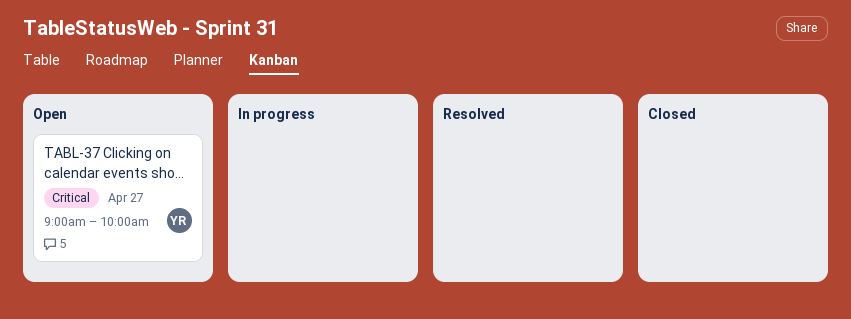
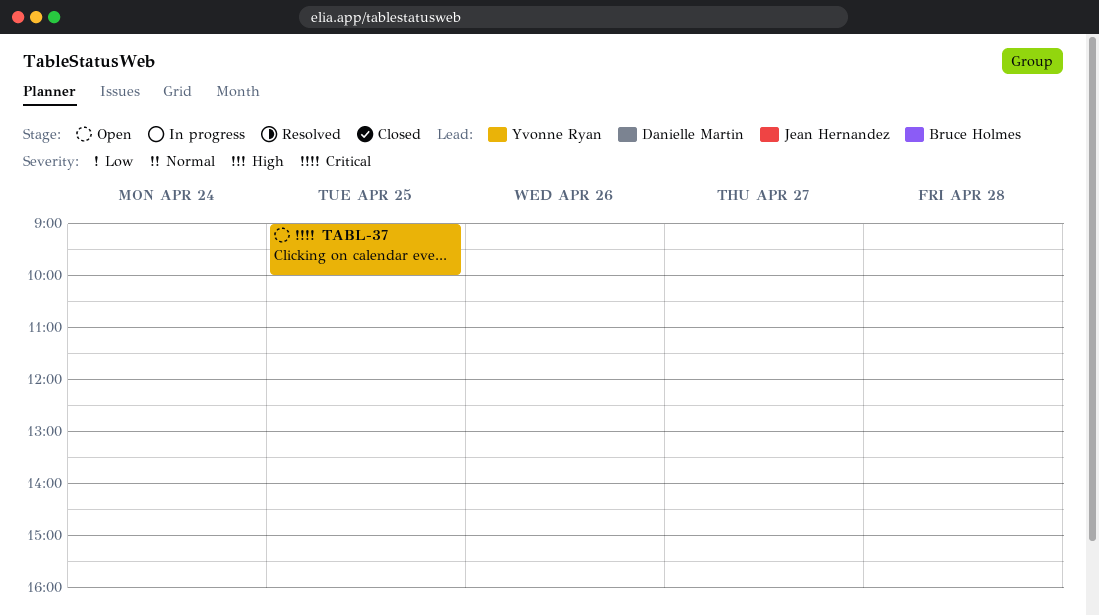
TABL-37, day: Apr 27 -> Apr 25

